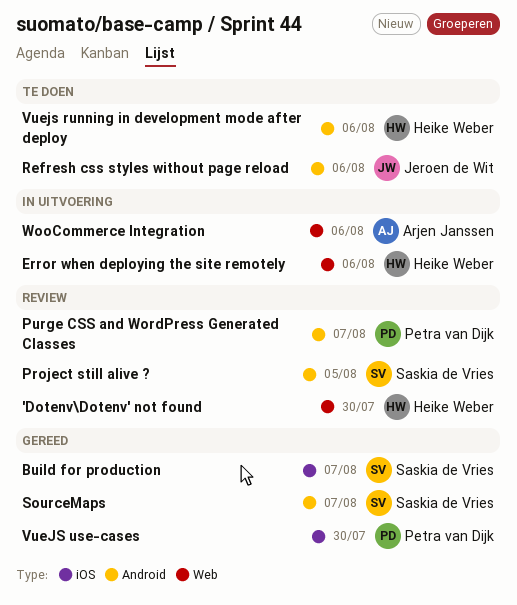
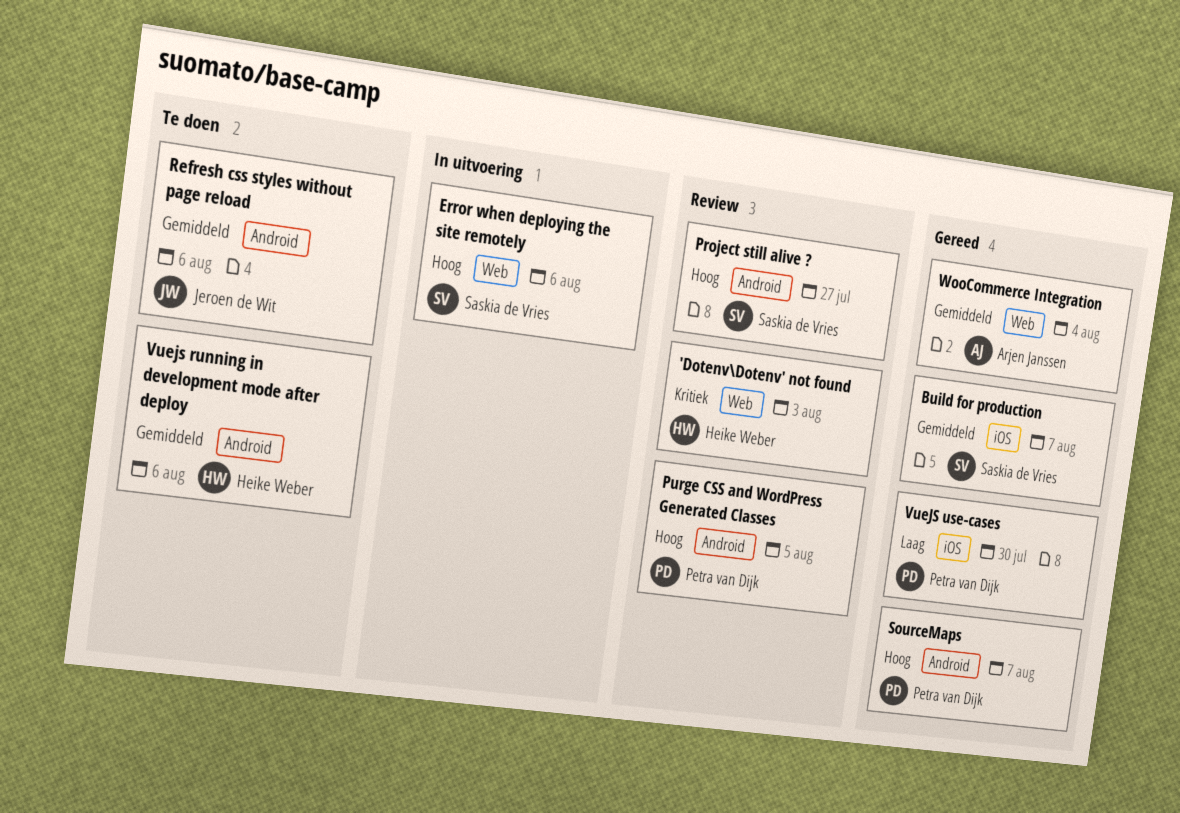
'Dotenv\Dotenv' not found, due: Jul 30 -> Aug 3
Error when deploying the site remotely, owner: Heike Weber -> Saskia de Vries
Project still alive ?, due: Aug 5 -> Jul 27
Purge CSS and WordPress Generated Classes, due: Aug 7 -> Aug 5
SourceMaps, owner: Saskia de Vries -> Petra van Dijk
WooCommerce Integration, status: In uitvoering -> Gereed
WooCommerce Integration, due: Aug 6 -> Aug 4

